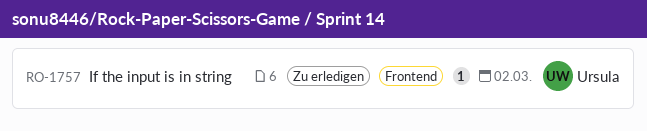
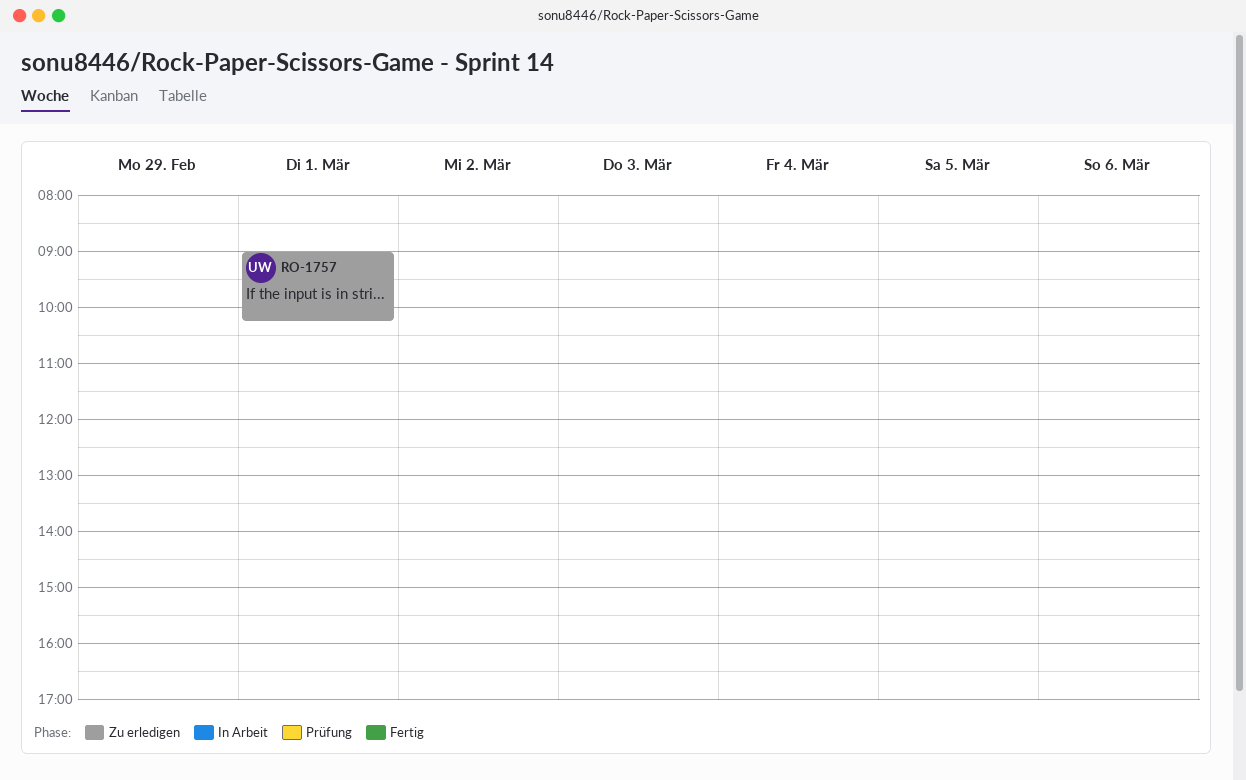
RO-1757, day: Mar 2 -> Mar 1

